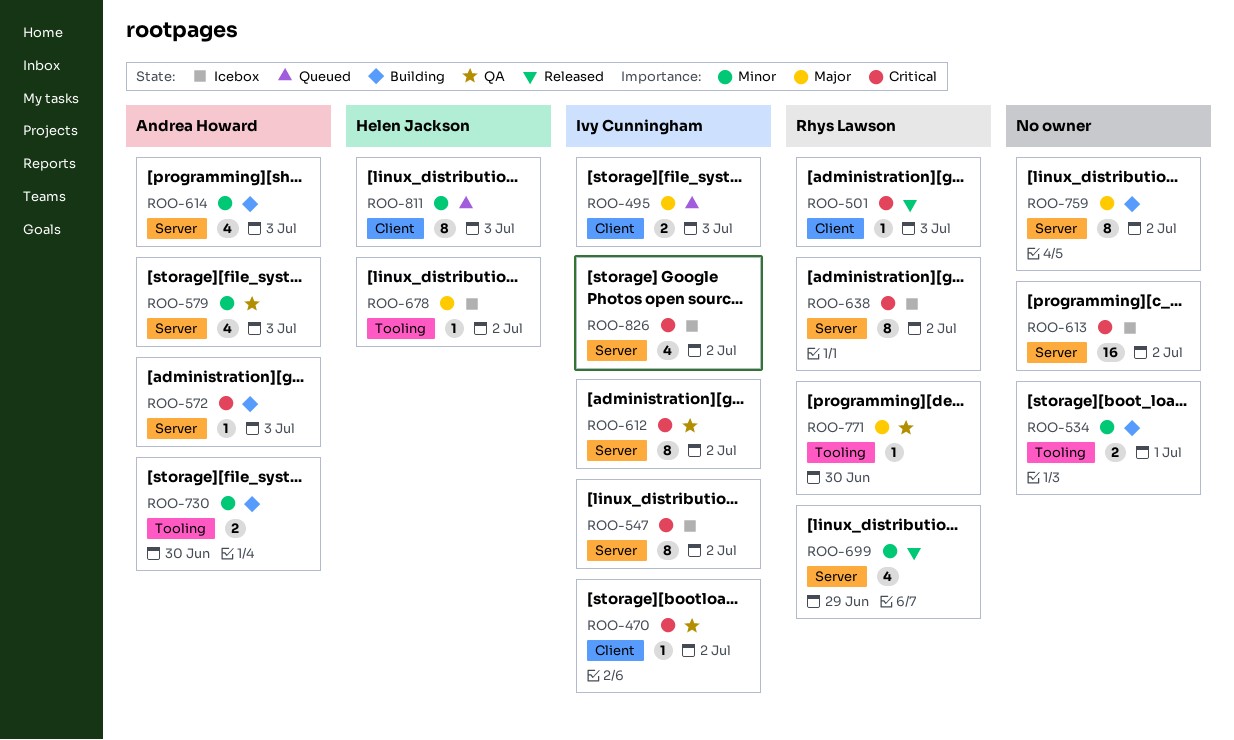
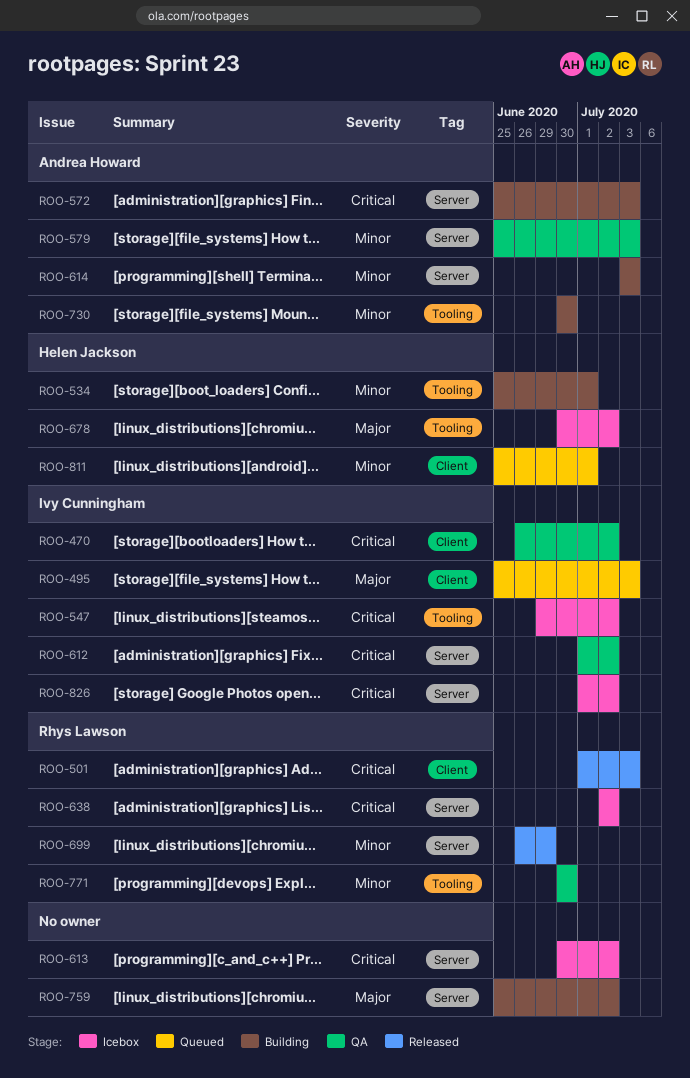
ROO-534, owner: none -> Helen Jackson
ROO-547, label: Server -> Tooling
ROO-771, priority: Major -> Minor
ROO-811, due: Jul 3 -> Jul 1

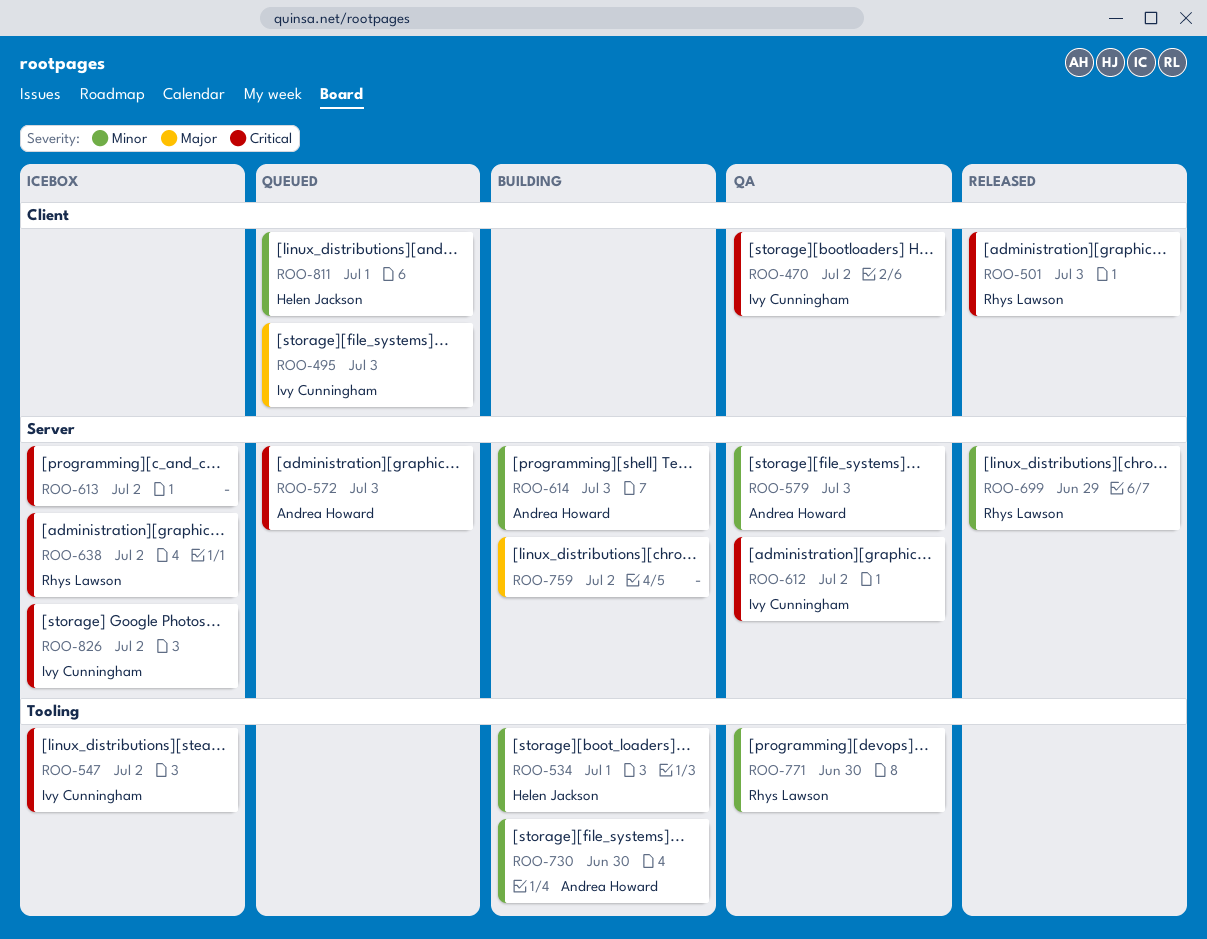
ROO-572, status: Building -> Queued
ROO-678: present -> none

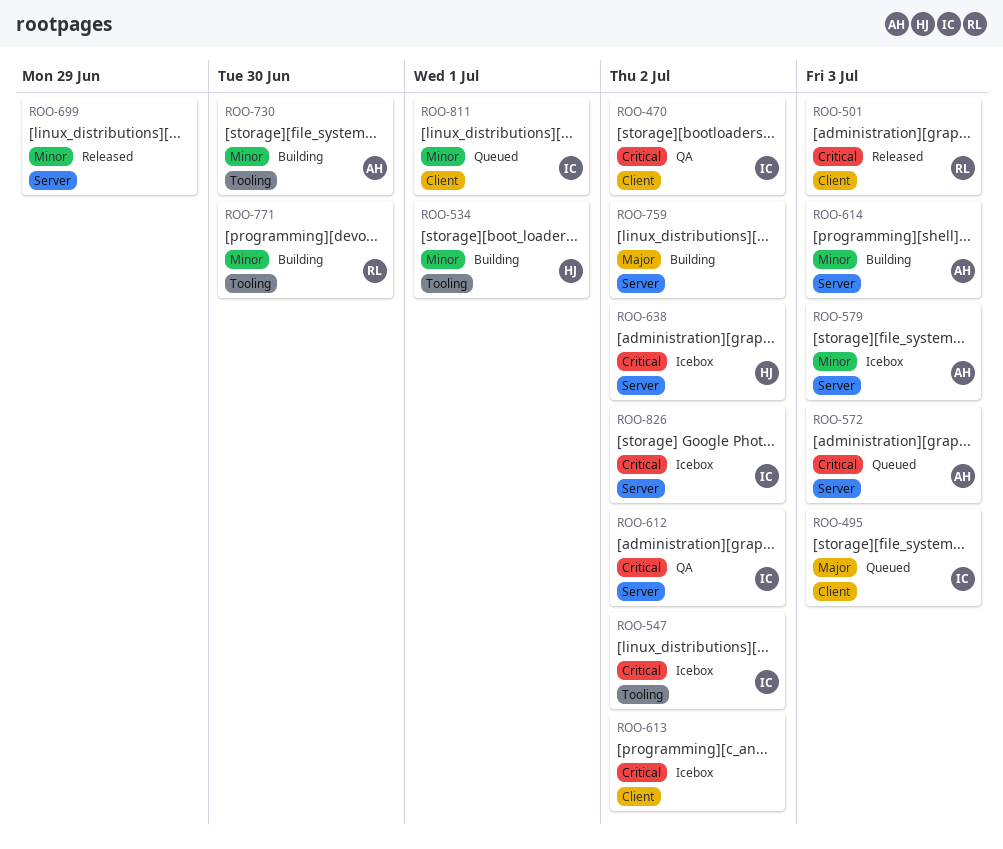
ROO-579, status: QA -> Icebox
ROO-613, label: Server -> Client
ROO-638, owner: Rhys Lawson -> Helen Jackson
ROO-699, owner: Rhys Lawson -> none
ROO-771, status: QA -> Building
ROO-811, owner: Helen Jackson -> Ivy Cunningham

